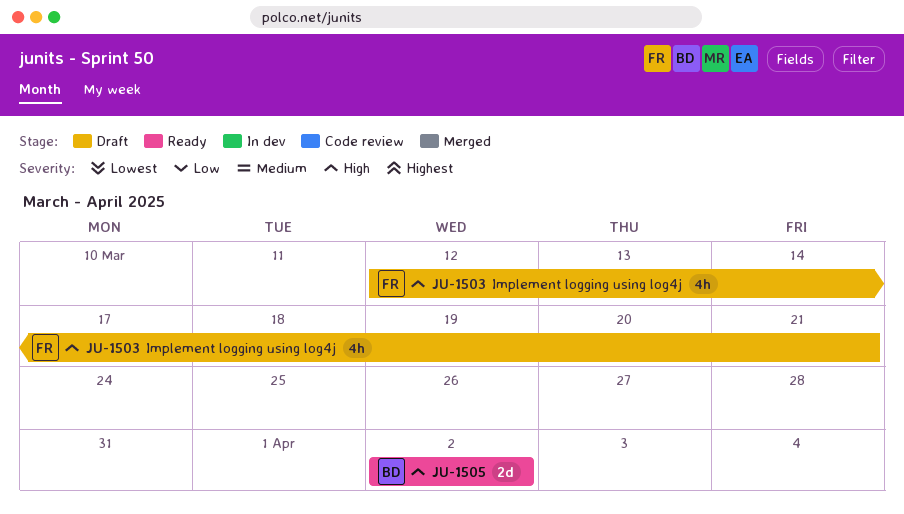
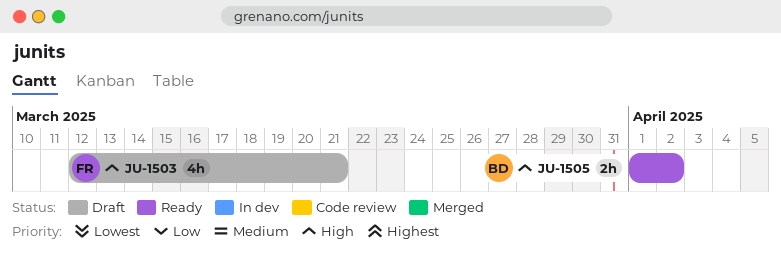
JU-1505, estimate: 2d -> 2h
JU-1505, start: Apr 2 -> Apr 1

